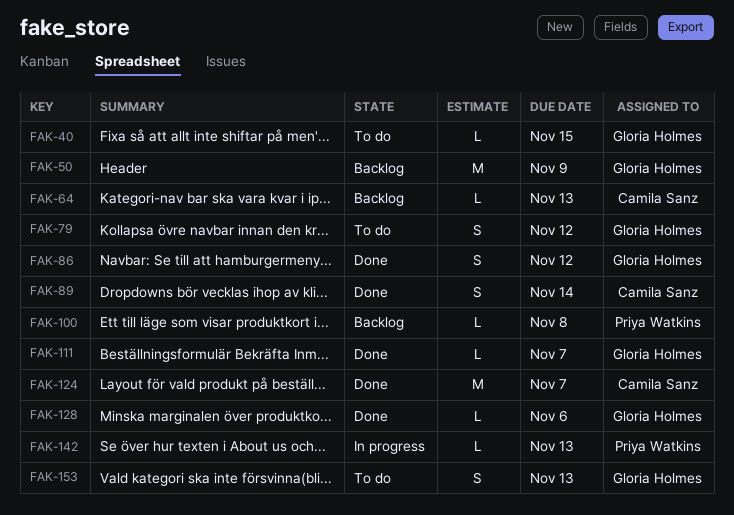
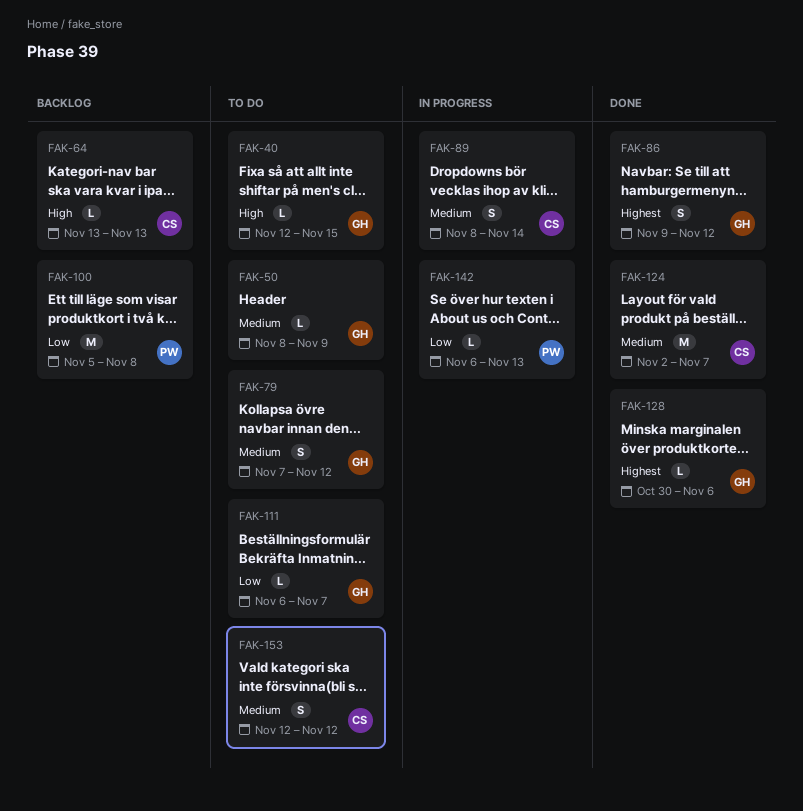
FAK-50, status: Backlog -> To do
FAK-50, estimate: M -> L
FAK-89, status: Done -> In progress
FAK-100, estimate: L -> M
FAK-111, status: Done -> To do
FAK-153, owner: Gloria Holmes -> Camila Sanz
FAK-153, due: Nov 13 -> Nov 12

